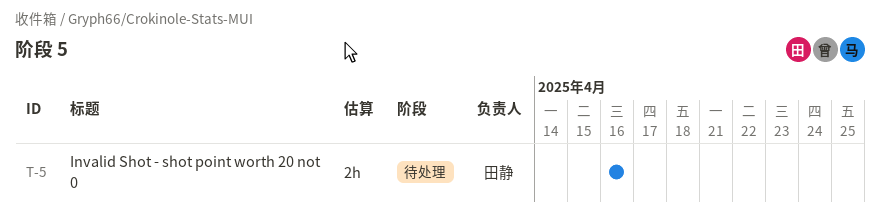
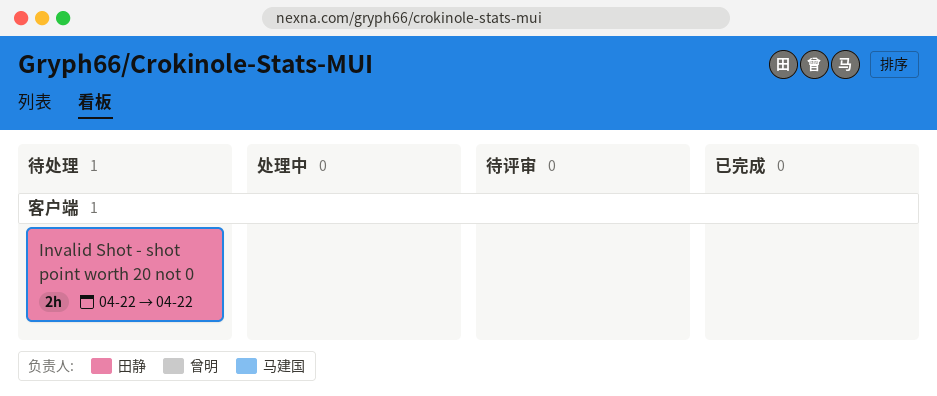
Invalid Shot - shot point worth 20 not 0, start: Apr 16 -> Apr 22
Invalid Shot - shot point worth 20 not 0, due: Apr 16 -> Apr 22

